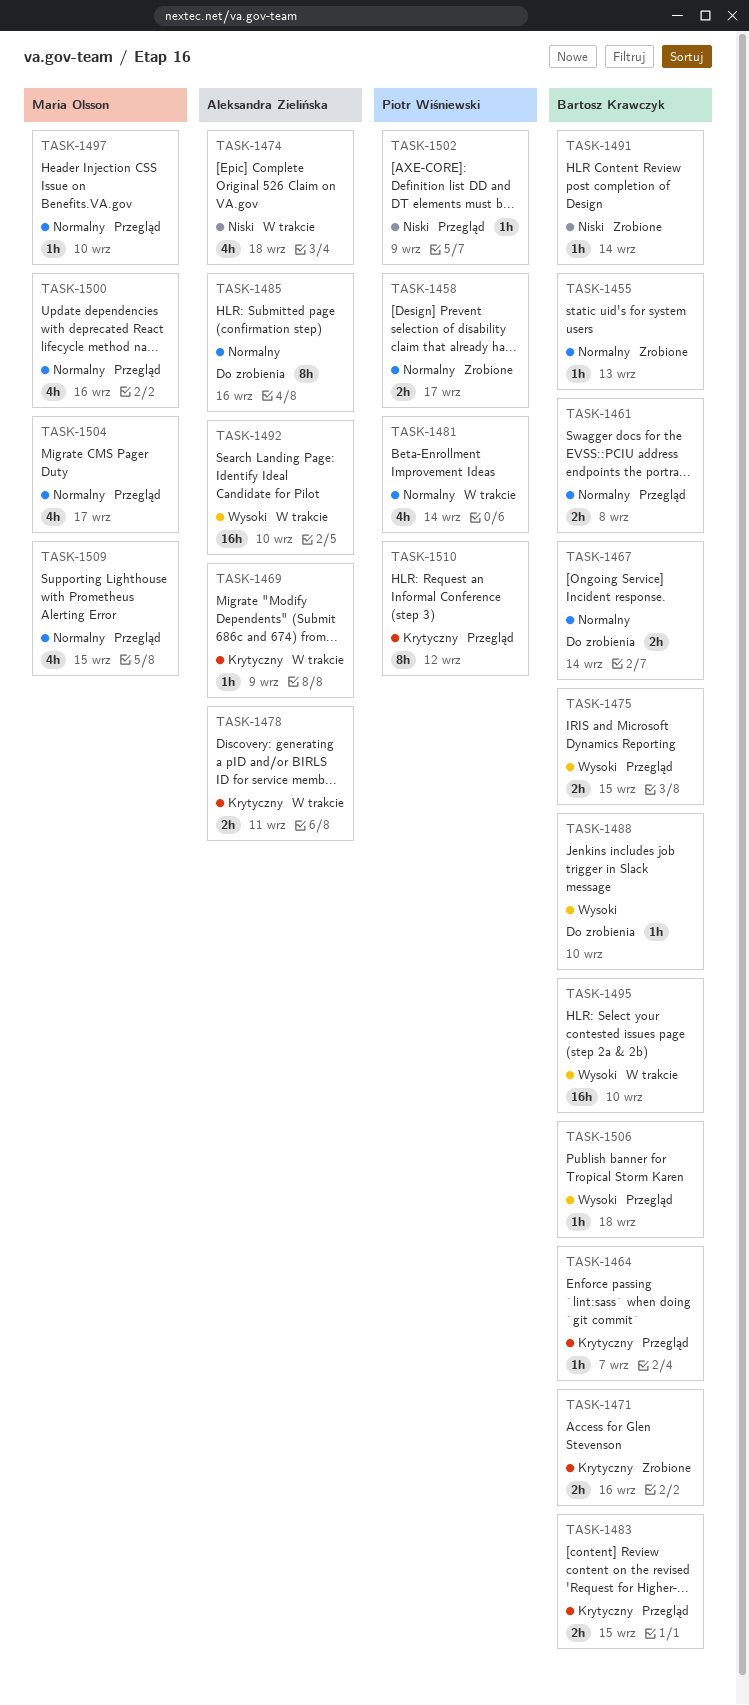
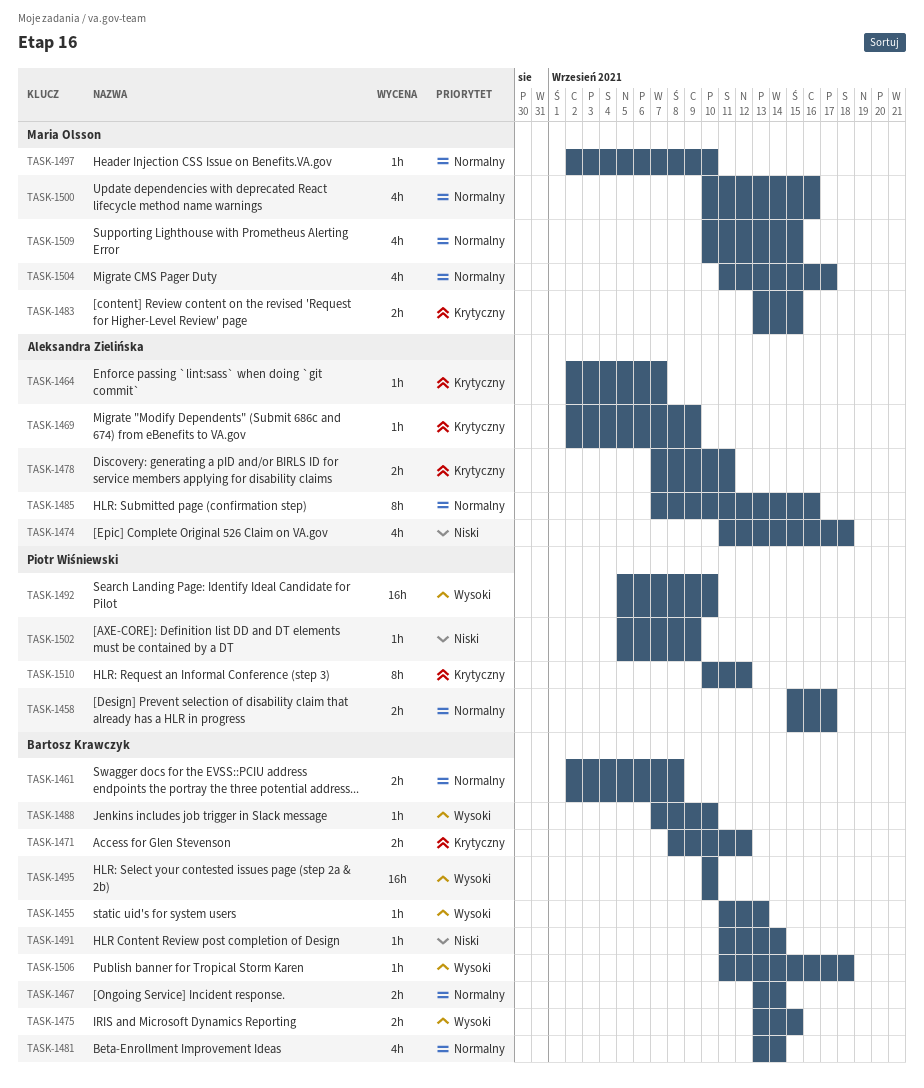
TASK-1455, priority: Normalny -> Wysoki
TASK-1464, owner: Bartosz Krawczyk -> Aleksandra Zielińska
TASK-1471, due: Sep 16 -> Sep 12
TASK-1481, owner: Piotr Wiśniewski -> Bartosz Krawczyk
TASK-1483, owner: Bartosz Krawczyk -> Maria Olsson
TASK-1492, owner: Aleksandra Zielińska -> Piotr Wiśniewski

